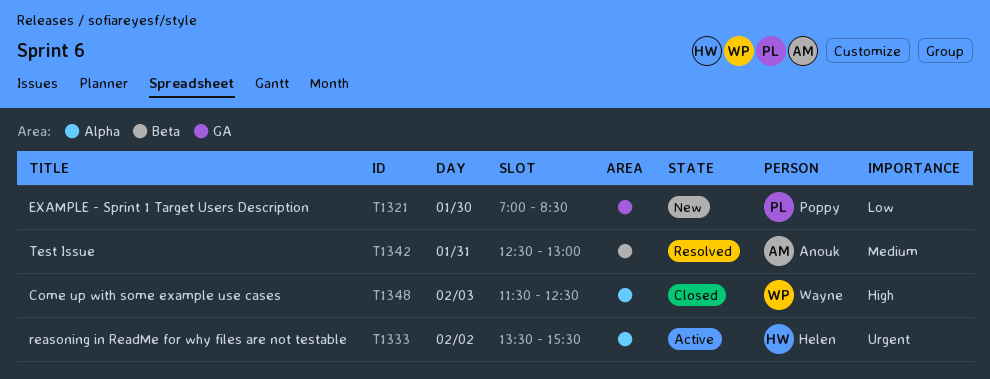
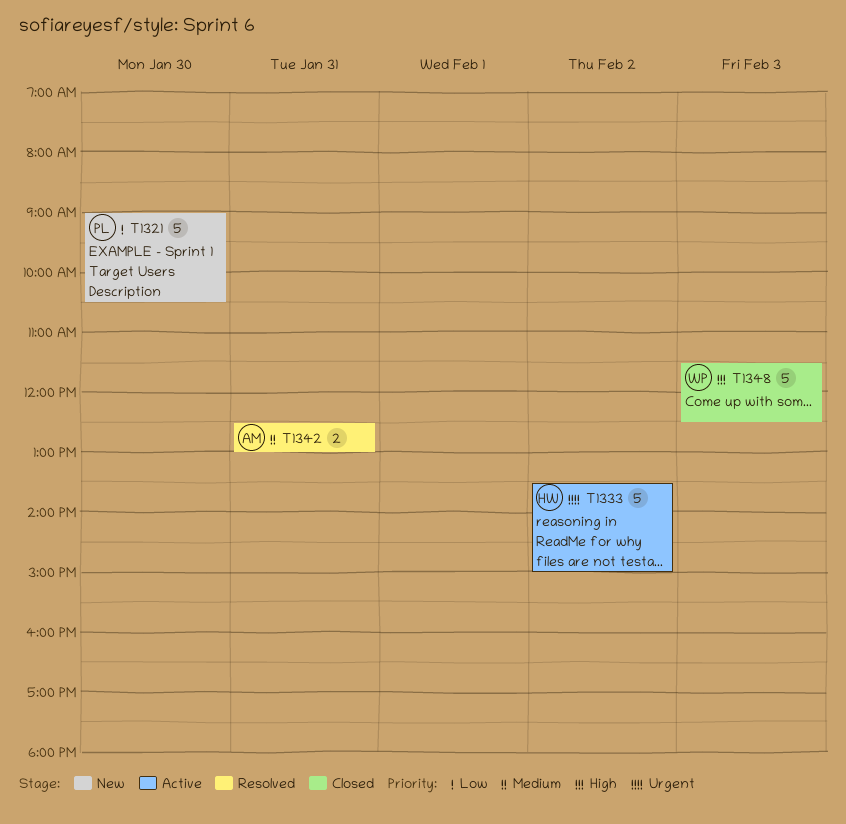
T1321, begins: 07:00 -> 09:00
T1321, ends: 08:30 -> 10:30
T1333, ends: 15:30 -> 15:00

